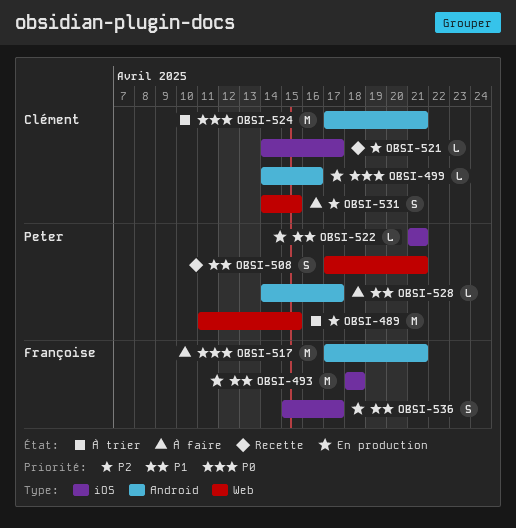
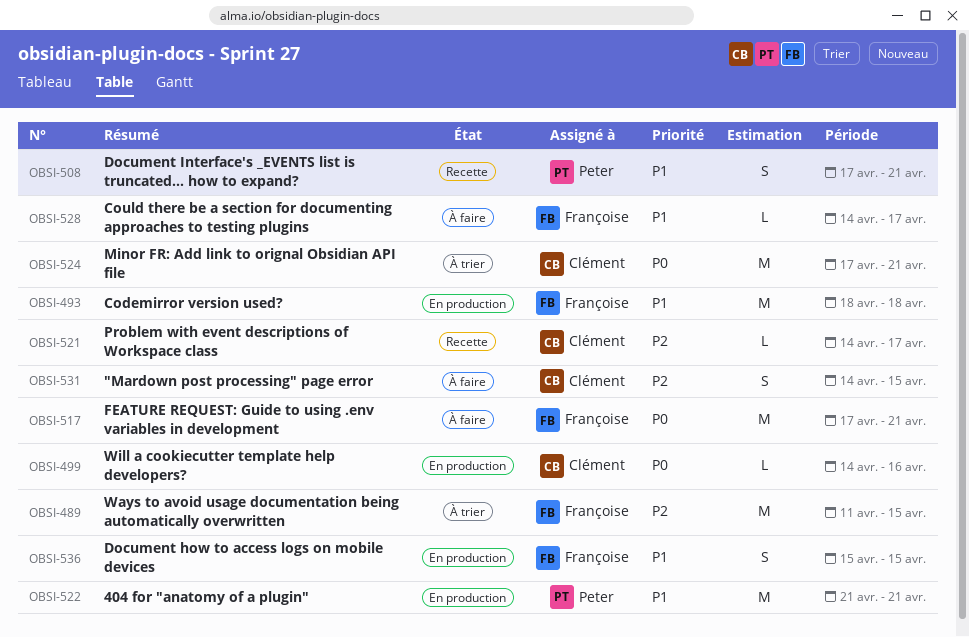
OBSI-489, owner: Peter -> Françoise
OBSI-522, estimate: L -> M
OBSI-528, owner: Peter -> Françoise
OBSI-536, due: Apr 17 -> Apr 15

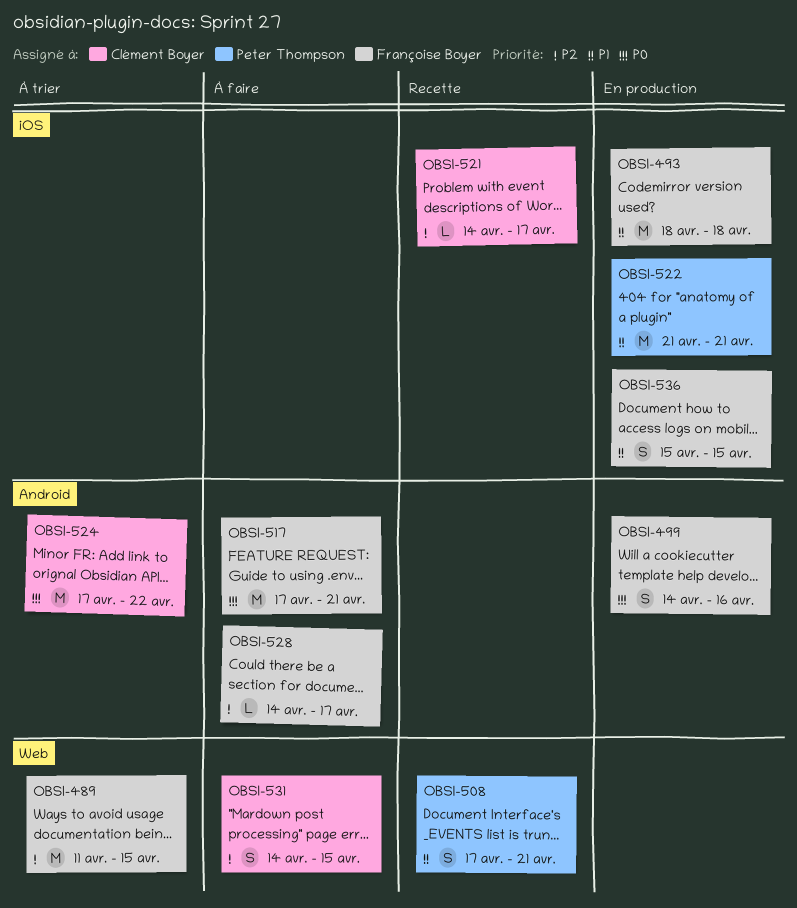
OBSI-499, owner: Clément Boyer -> Françoise Boyer
OBSI-499, estimate: L -> S
OBSI-524, due: Apr 21 -> Apr 22
OBSI-528, priority: P1 -> P2

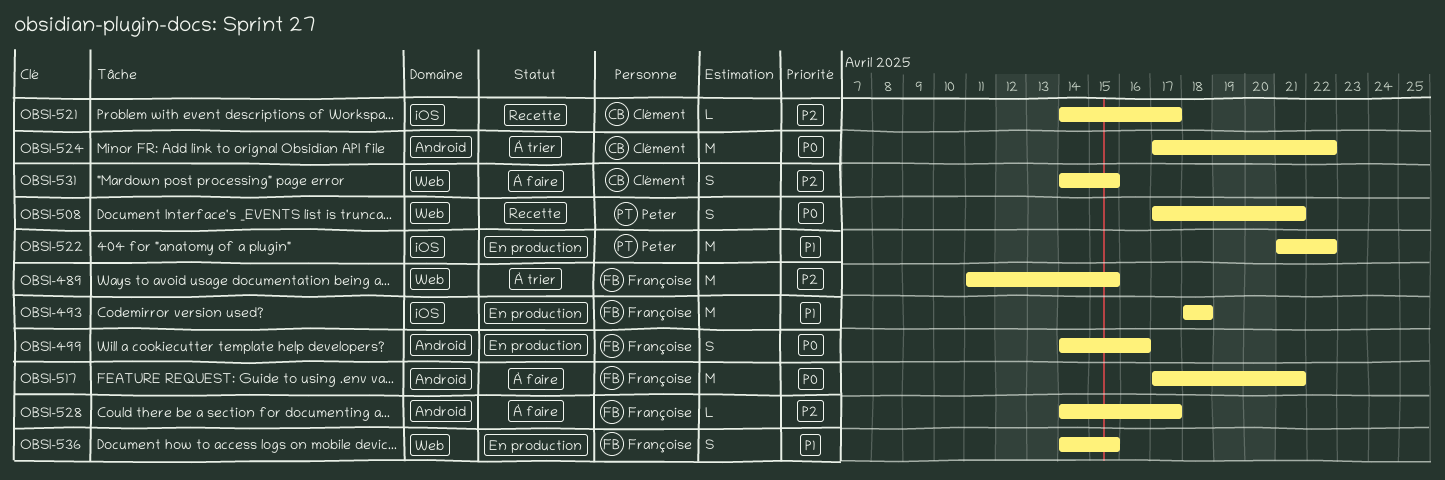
OBSI-508, priority: P1 -> P0
OBSI-522, due: Apr 21 -> Apr 22
OBSI-536, label: iOS -> Web
OBSI-536, start: Apr 15 -> Apr 14

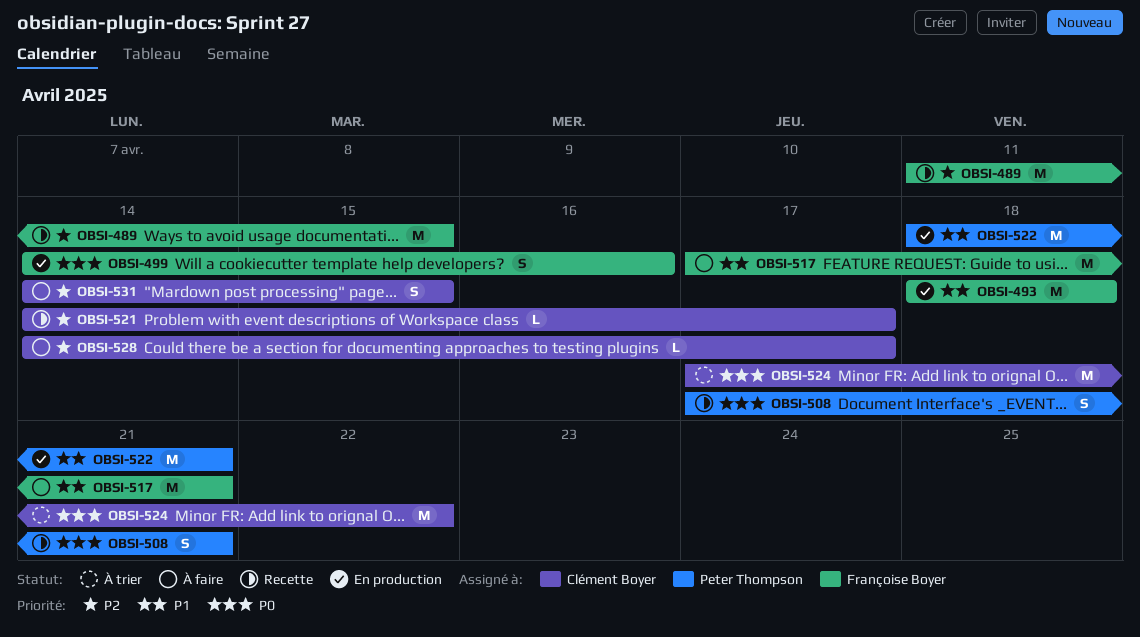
OBSI-489, status: À trier -> Recette
OBSI-517, priority: P0 -> P1
OBSI-522, start: Apr 21 -> Apr 18
OBSI-522, due: Apr 22 -> Apr 21
OBSI-528, owner: Françoise Boyer -> Clément Boyer
OBSI-536: present -> none

